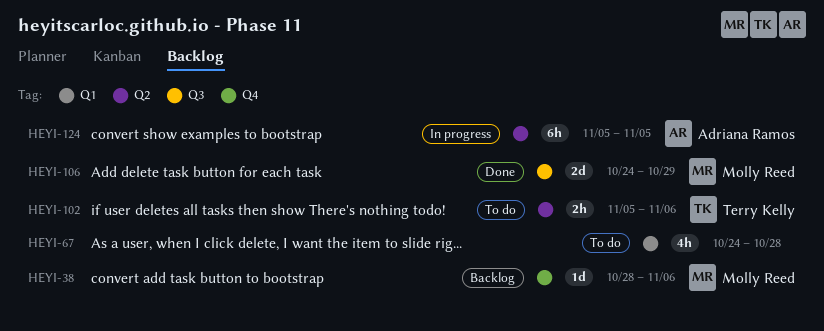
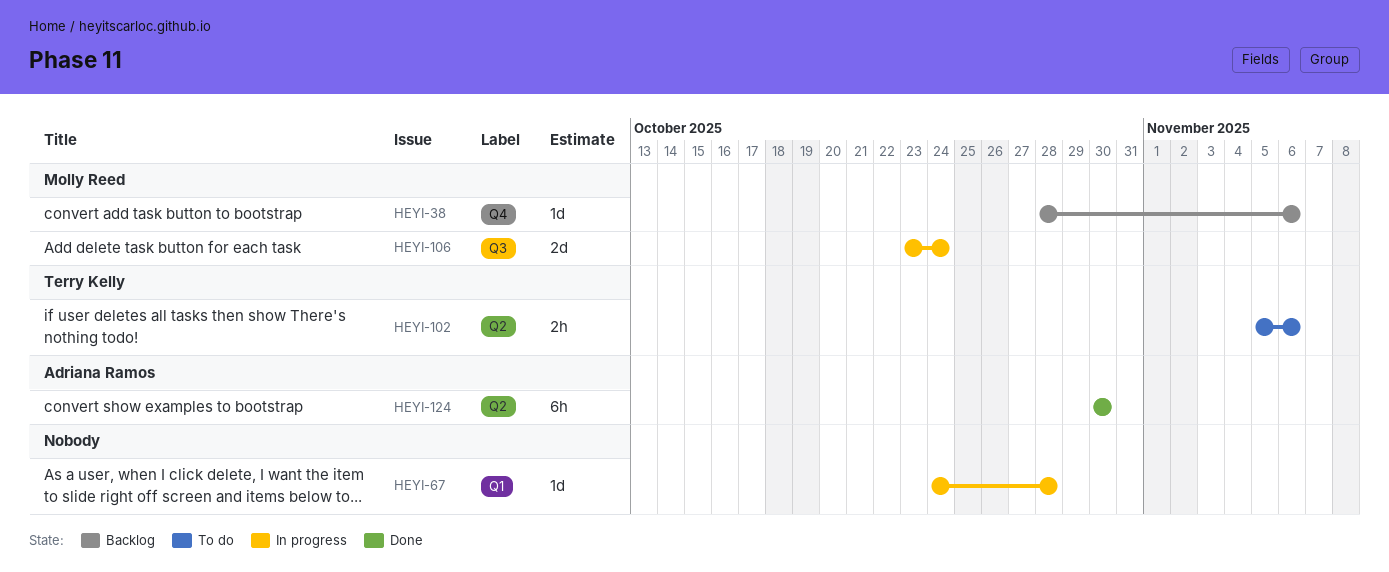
HEYI-67, status: To do -> In progress
HEYI-67, estimate: 4h -> 1d
HEYI-106, status: Done -> In progress
HEYI-106, start: Oct 24 -> Oct 23
HEYI-106, due: Oct 29 -> Oct 24
HEYI-124, status: In progress -> Done
HEYI-124, start: Nov 5 -> Oct 30
HEYI-124, due: Nov 5 -> Oct 30

